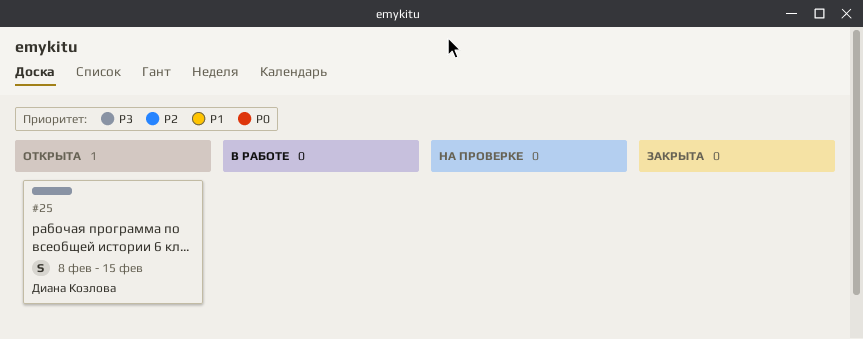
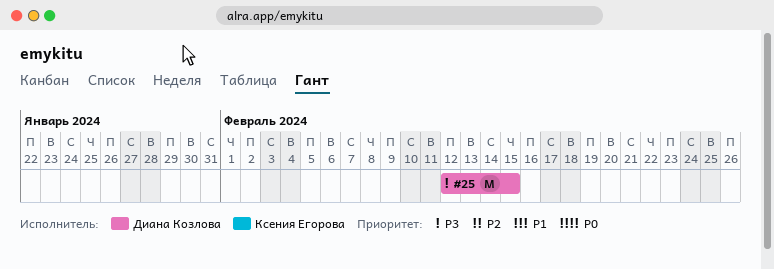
#25, estimate: S -> M
#25, start: Feb 8 -> Feb 12

